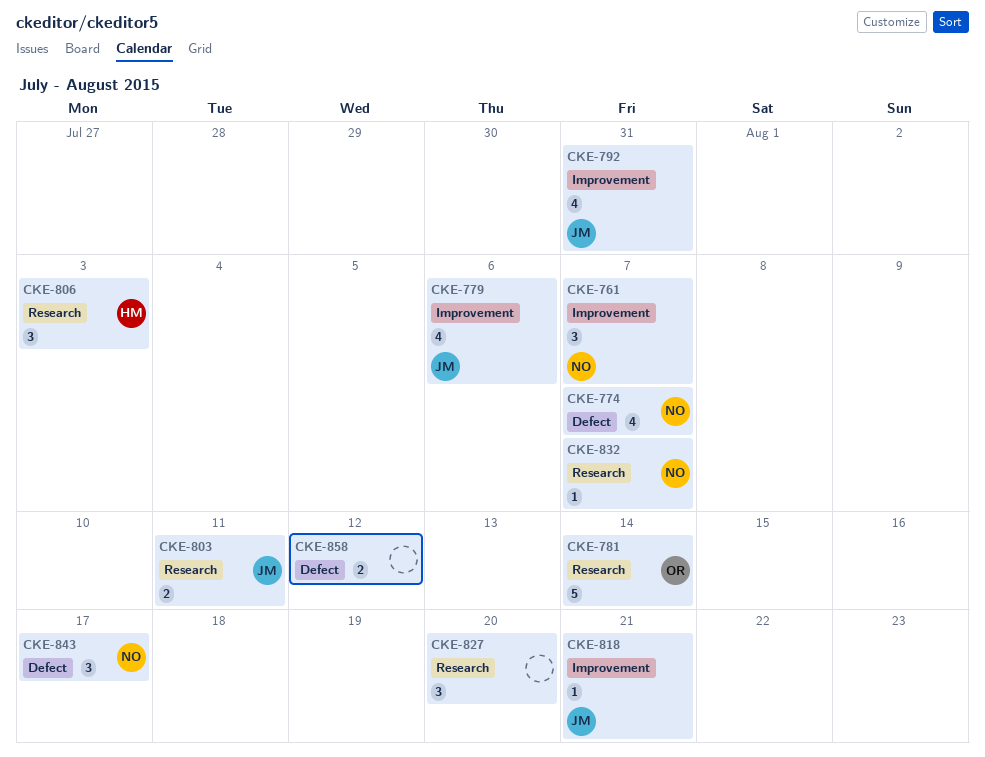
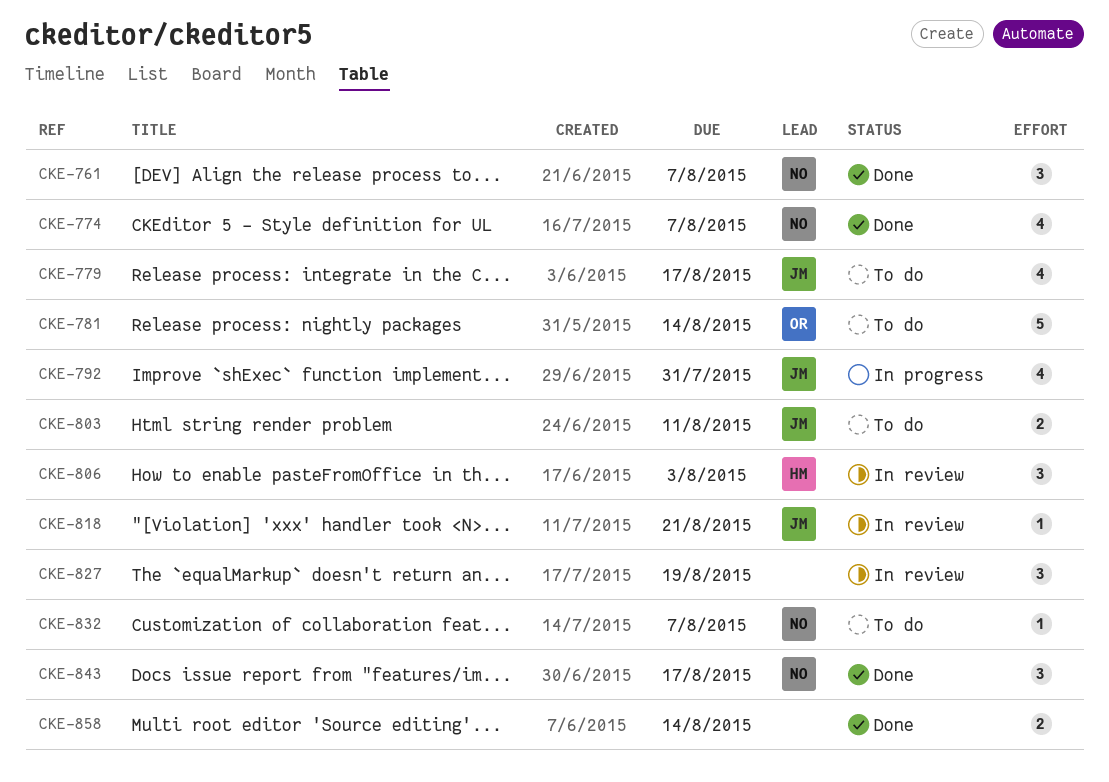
CKE-779, due: Aug 6 -> Aug 17
CKE-827, due: Aug 20 -> Aug 19
CKE-858, due: Aug 12 -> Aug 14

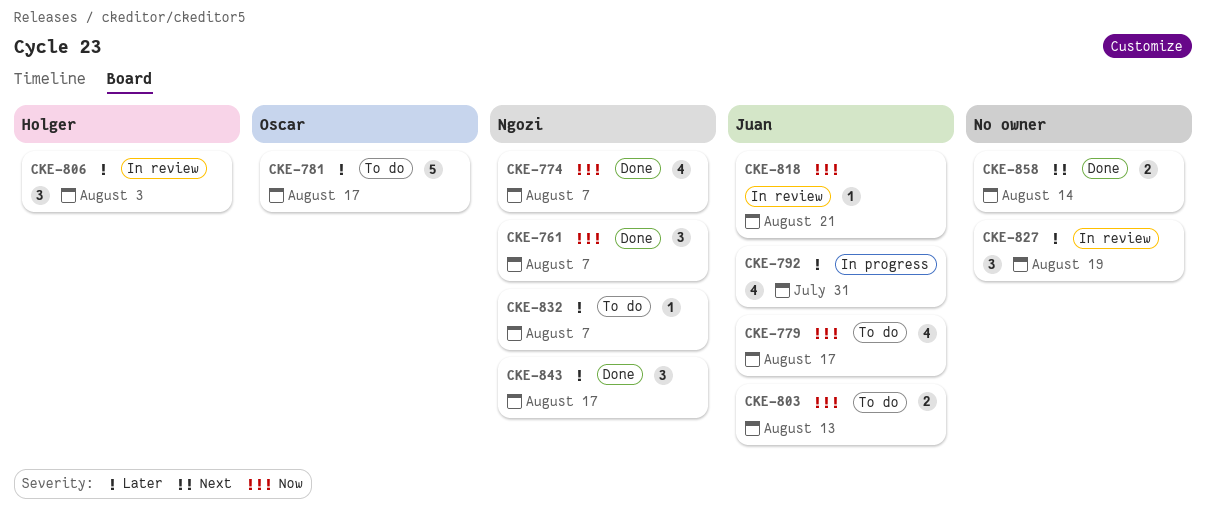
CKE-781, due: Aug 14 -> Aug 17
CKE-803, due: Aug 11 -> Aug 13

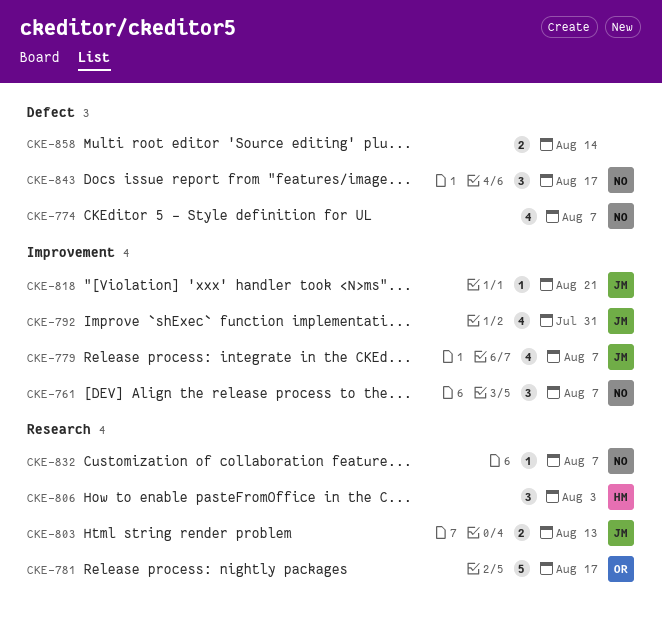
CKE-779, due: Aug 17 -> Aug 7
CKE-827: present -> none

